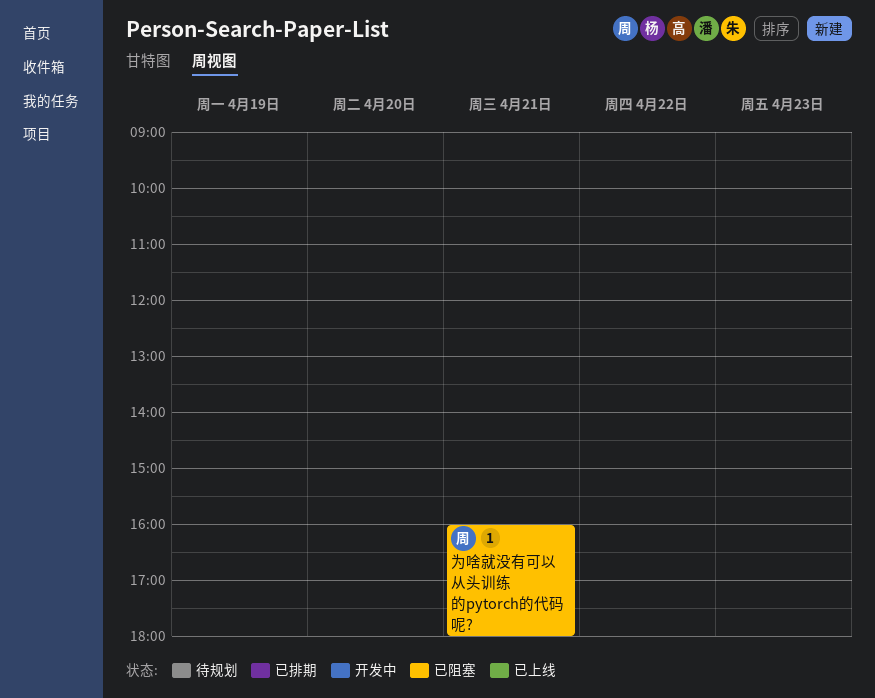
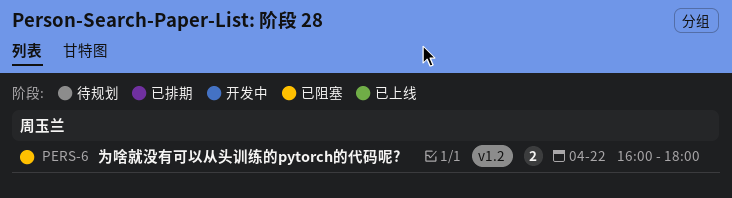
为啥就没有可以从头训练的pytorch的代码呢?, estimate: 1 -> 2
为啥就没有可以从头训练的pytorch的代码呢?, day: Apr 21 -> Apr 22

